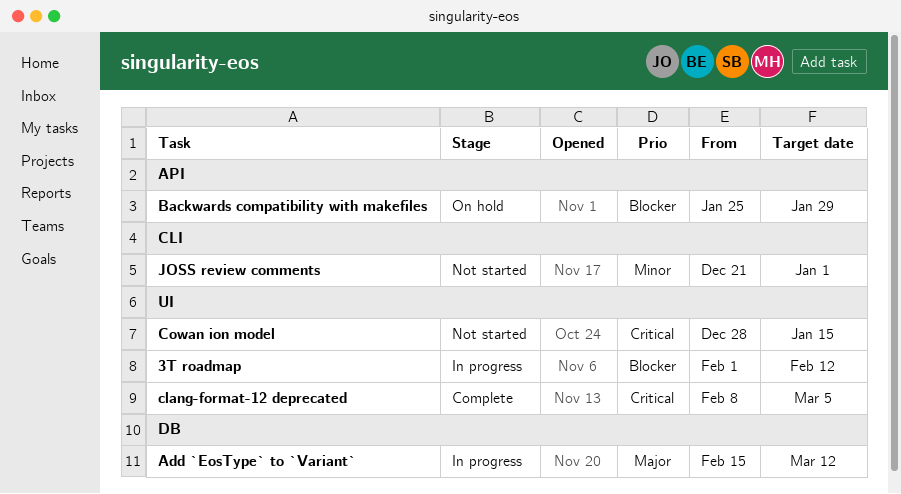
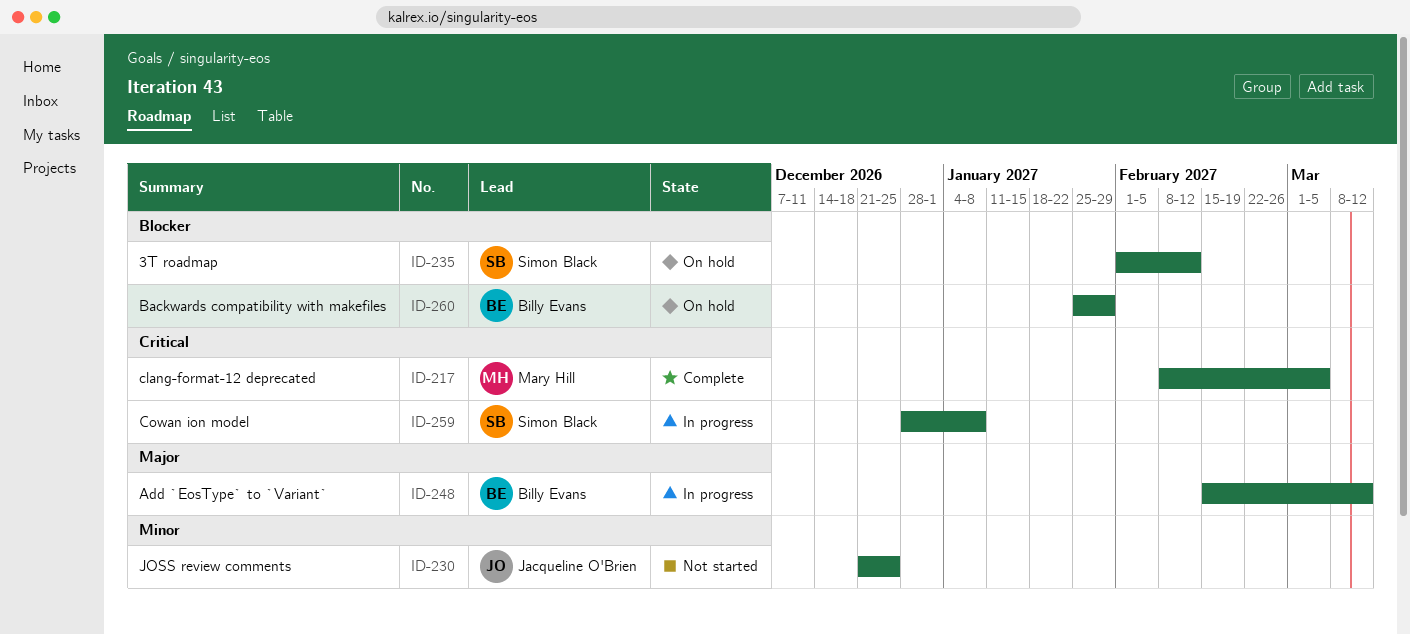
3T roadmap, status: In progress -> On hold
Cowan ion model, status: Not started -> In progress
Cowan ion model, due: Jan 15 -> Jan 8
JOSS review comments, due: Jan 1 -> Dec 25

